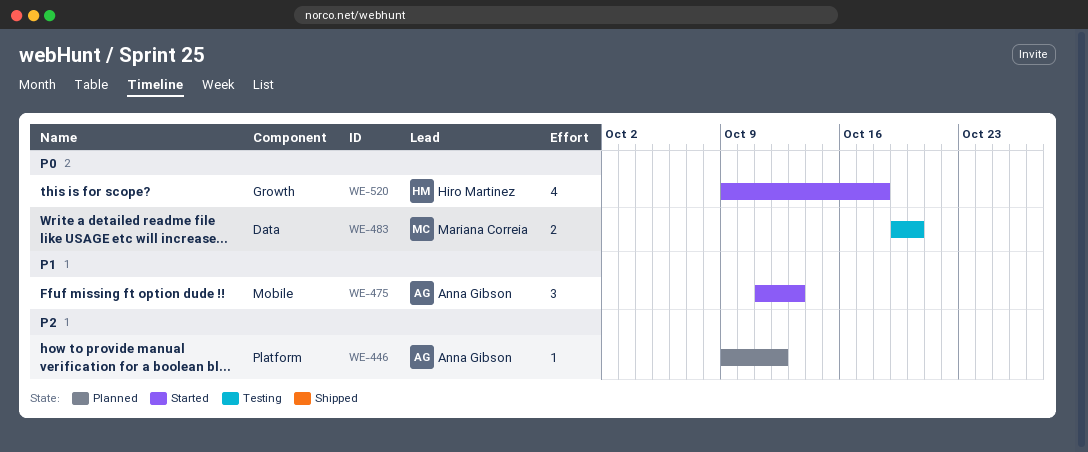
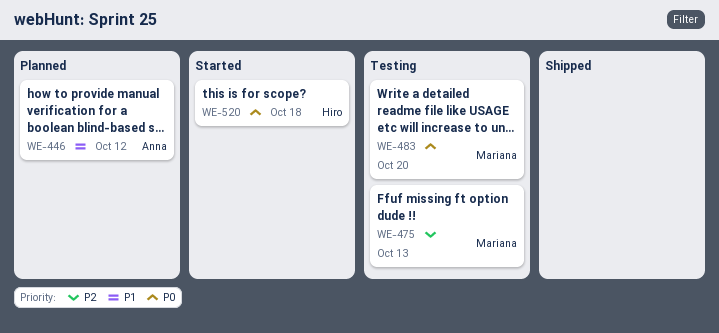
WE-446, priority: P2 -> P1
WE-475, status: Started -> Testing
WE-475, owner: Anna Gibson -> Mariana Correia
WE-475, priority: P1 -> P2

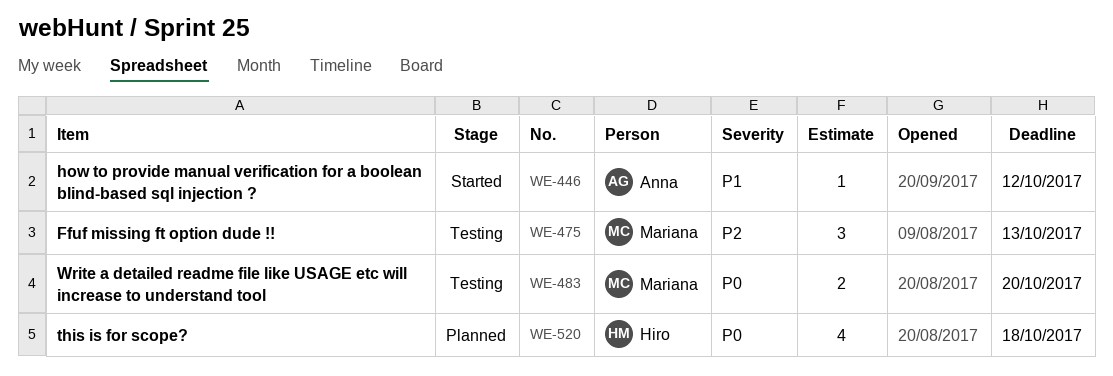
WE-446, status: Planned -> Started
WE-520, status: Started -> Planned

